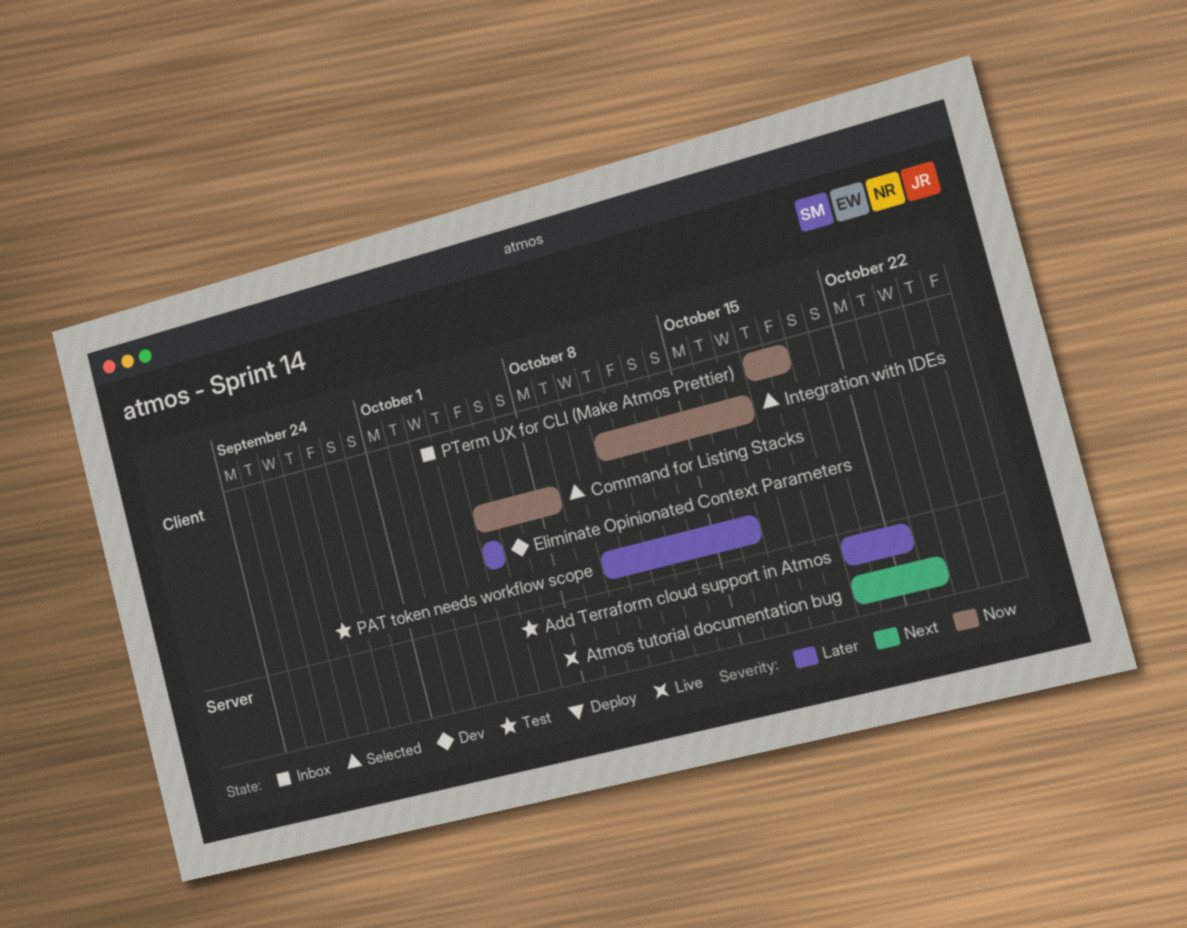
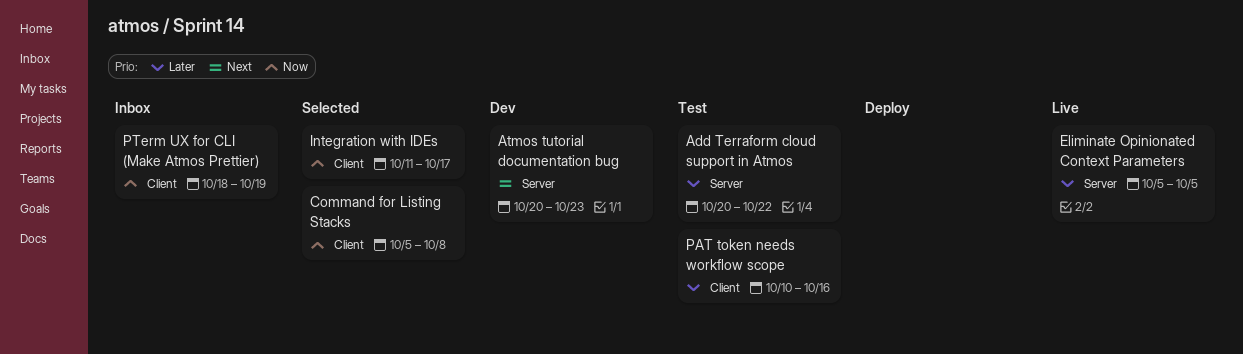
Atmos tutorial documentation bug, status: Live -> Dev
Eliminate Opinionated Context Parameters, status: Dev -> Live
Eliminate Opinionated Context Parameters, label: Client -> Server

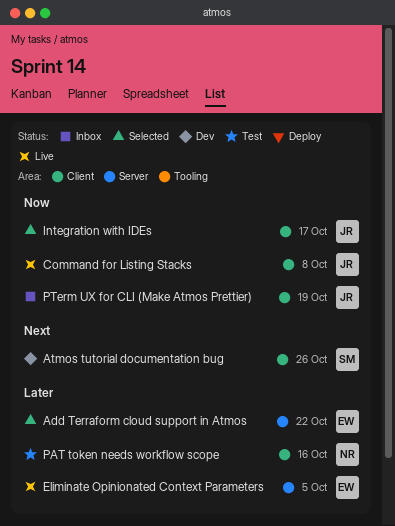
Add Terraform cloud support in Atmos, status: Test -> Selected
Atmos tutorial documentation bug, label: Server -> Client
Atmos tutorial documentation bug, due: Oct 23 -> Oct 26
Command for Listing Stacks, status: Selected -> Live

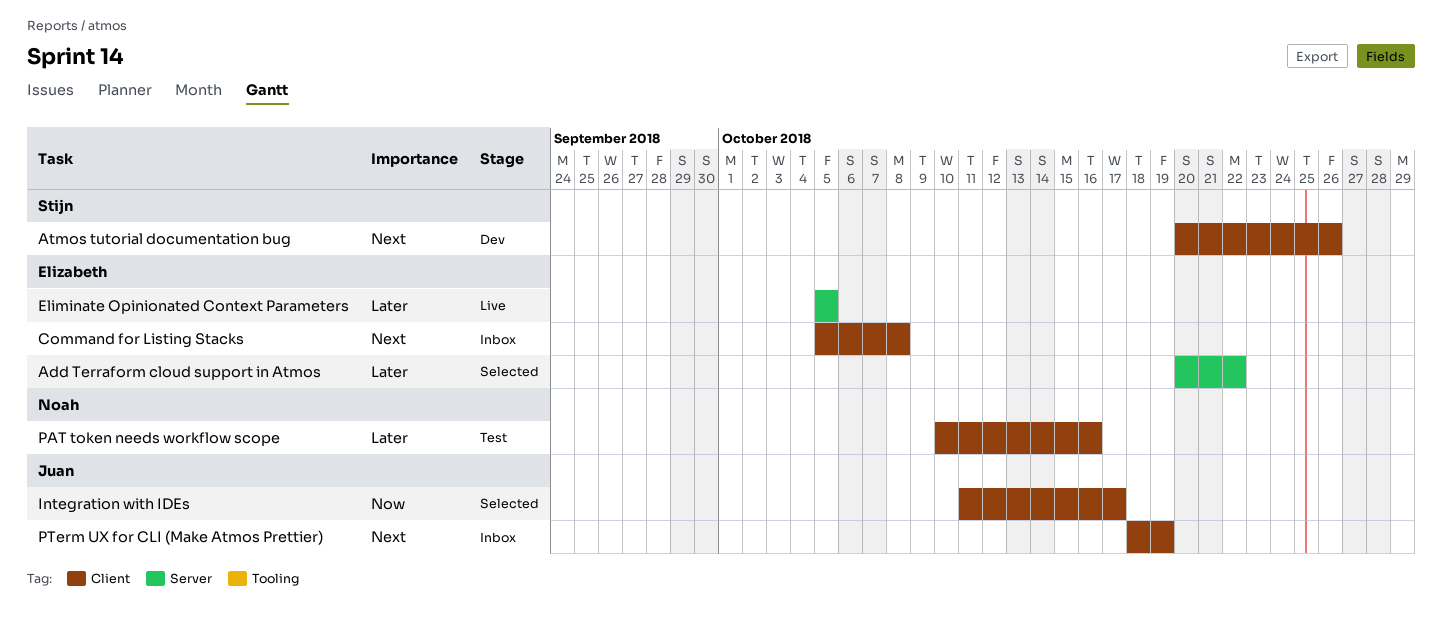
Command for Listing Stacks, status: Live -> Inbox
Command for Listing Stacks, owner: Juan -> Elizabeth
Command for Listing Stacks, priority: Now -> Next
PTerm UX for CLI (Make Atmos Prettier), priority: Now -> Next

